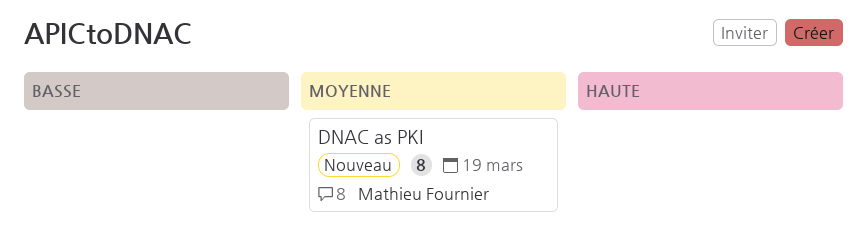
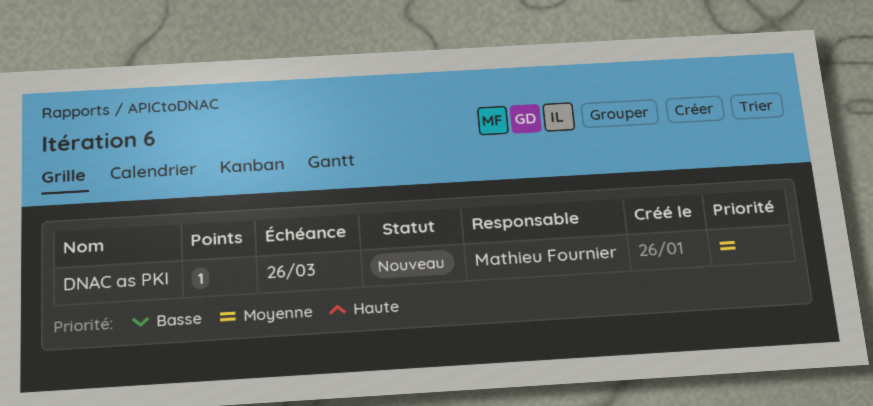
DNAC as PKI, estimate: 8 -> 1
DNAC as PKI, due: Mar 19 -> Mar 26

